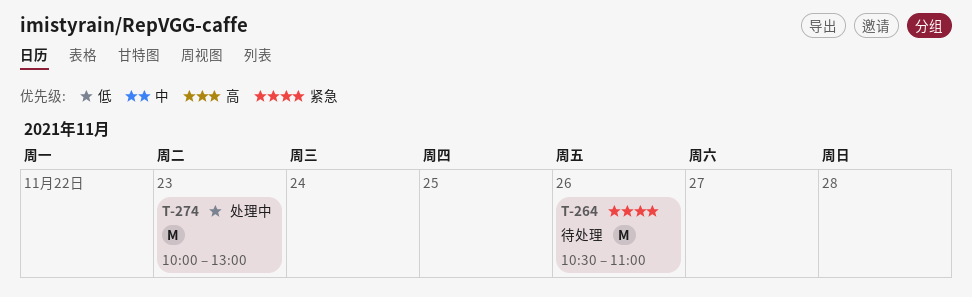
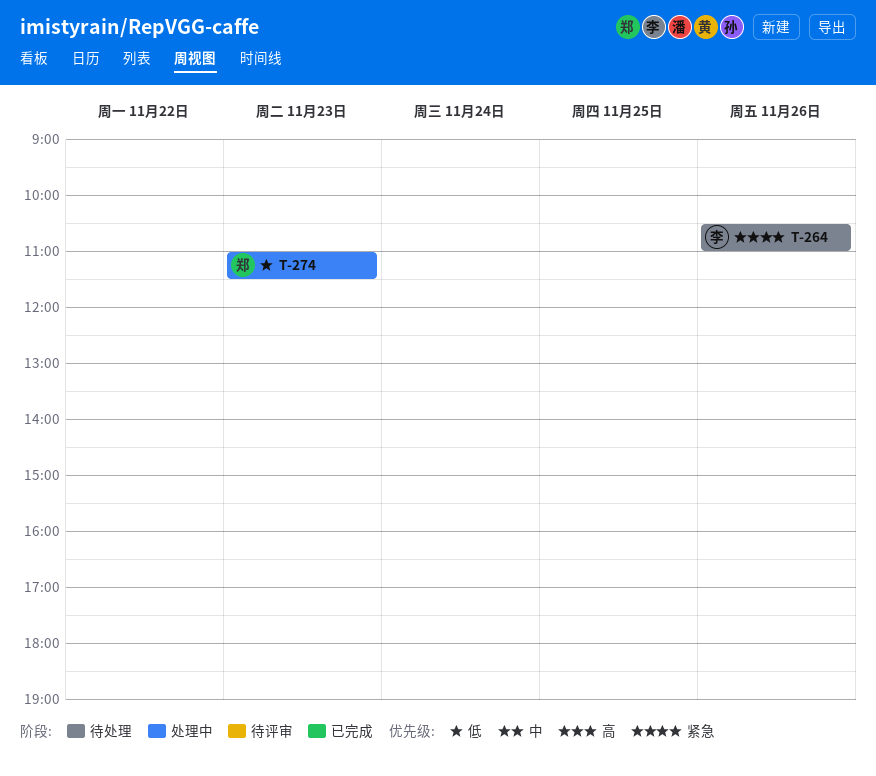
T-274, begins: 10:00 -> 11:00
T-274, ends: 13:00 -> 11:30

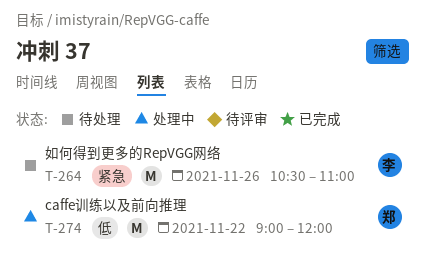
T-274, day: Nov 23 -> Nov 22
T-274, begins: 11:00 -> 09:00
T-274, ends: 11:30 -> 12:00

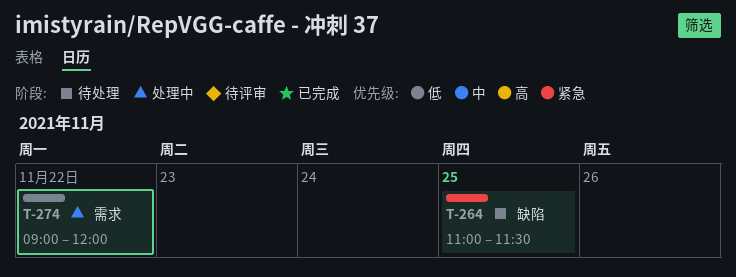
T-264, day: Nov 26 -> Nov 25
T-264, begins: 10:30 -> 11:00
T-264, ends: 11:00 -> 11:30

